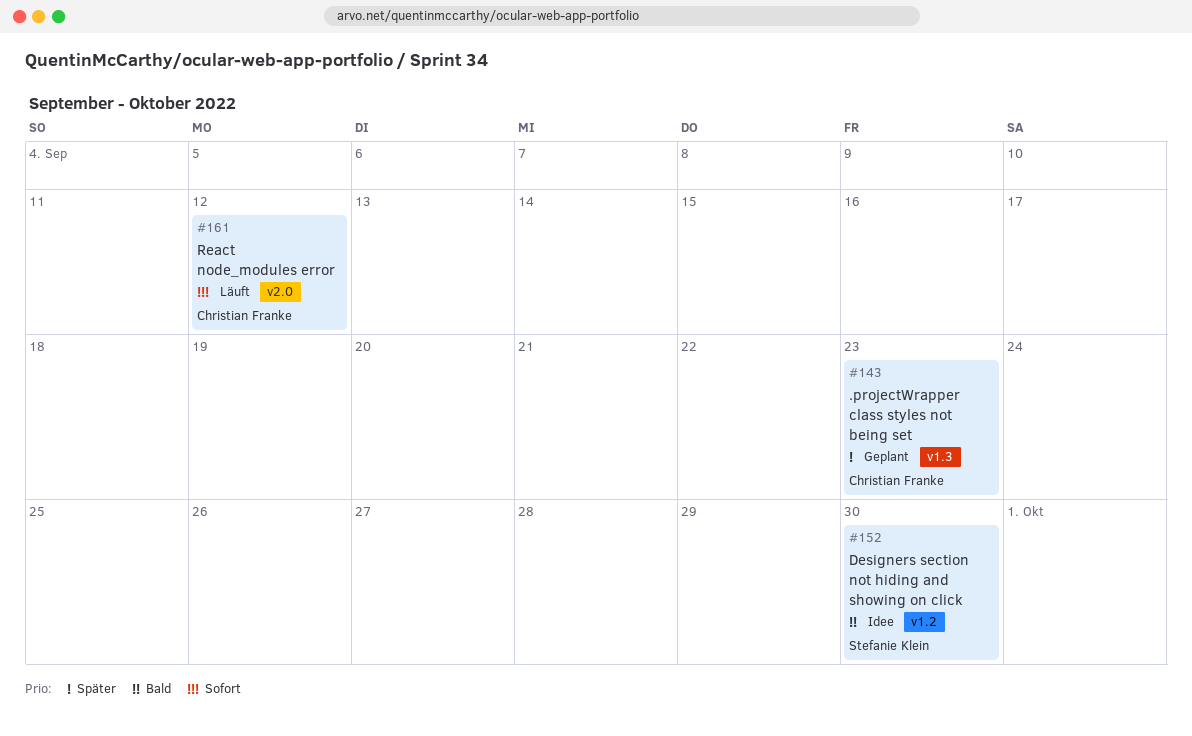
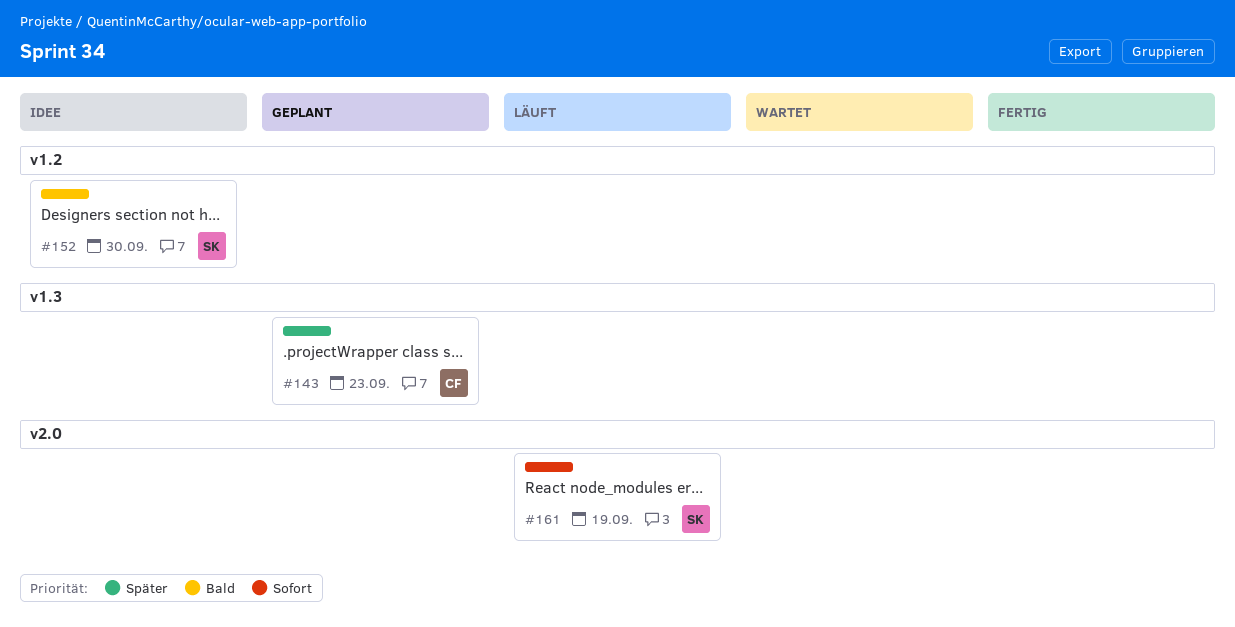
#161, owner: Christian Franke -> Stefanie Klein
#161, due: Sep 12 -> Sep 19

